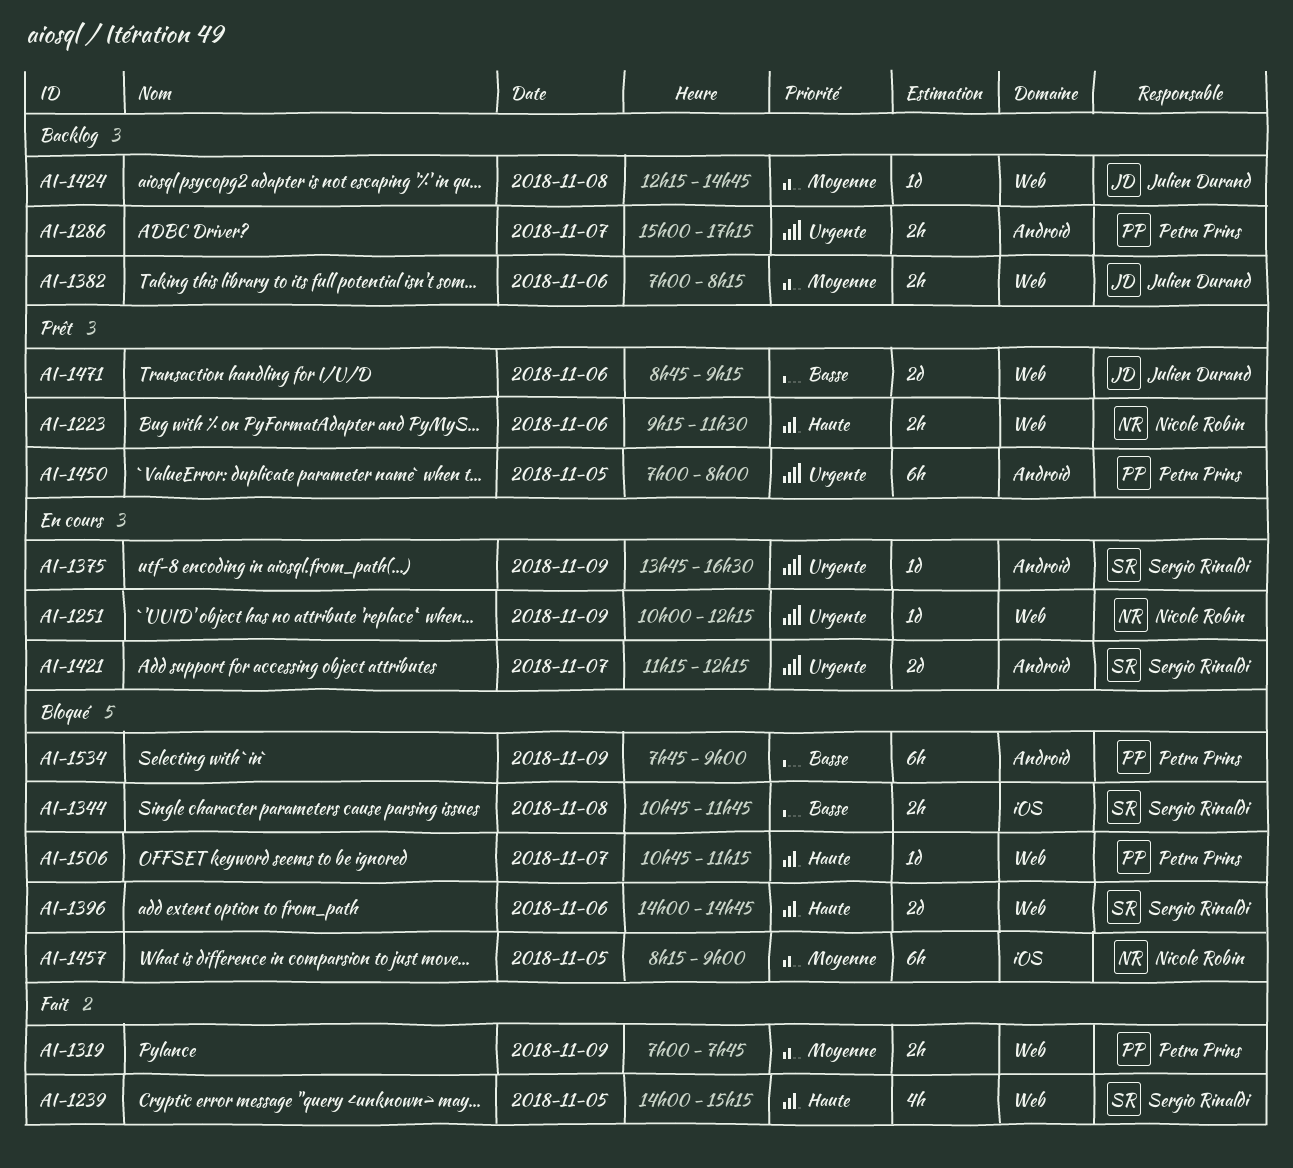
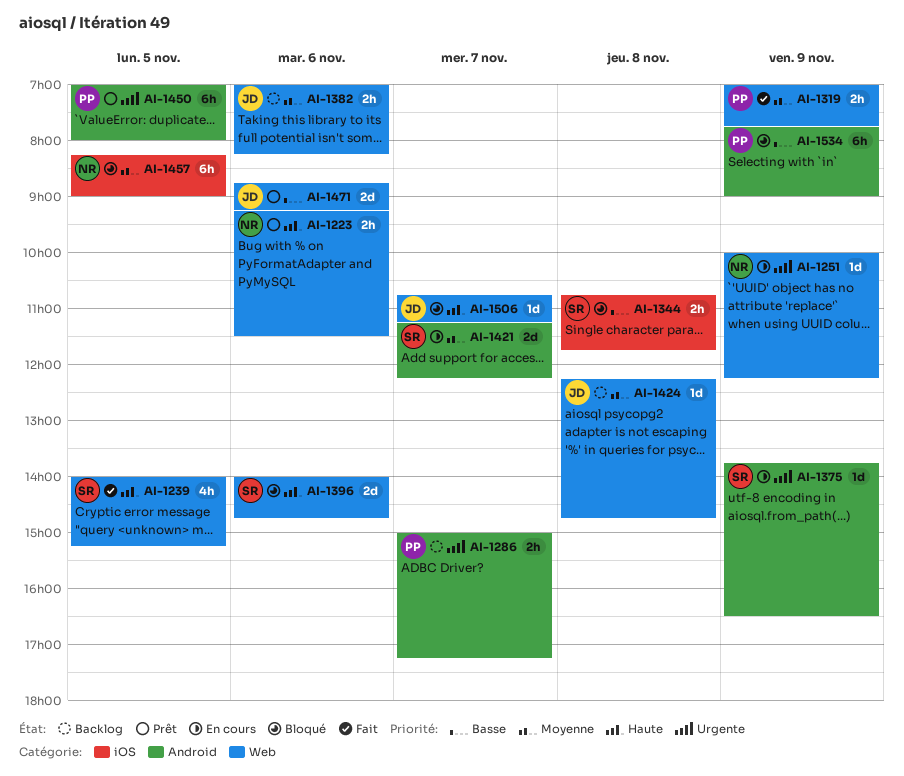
AI-1421, priority: Urgente -> Moyenne
AI-1506, owner: Petra Prins -> Julien Durand

